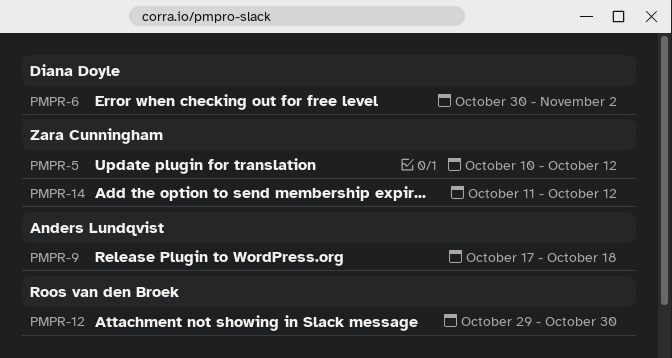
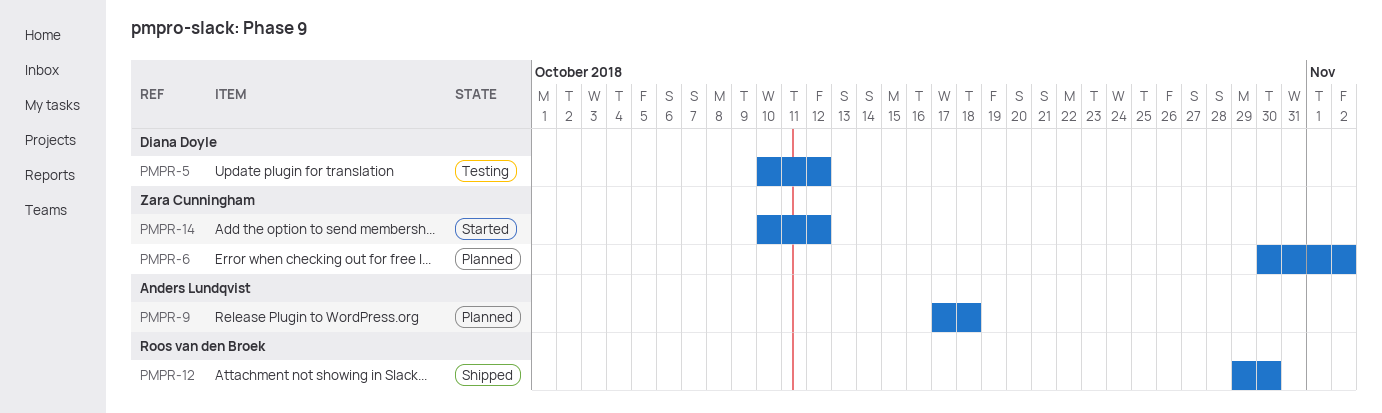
PMPR-5, owner: Zara Cunningham -> Diana Doyle
PMPR-6, owner: Diana Doyle -> Zara Cunningham
PMPR-14, start: Oct 11 -> Oct 10

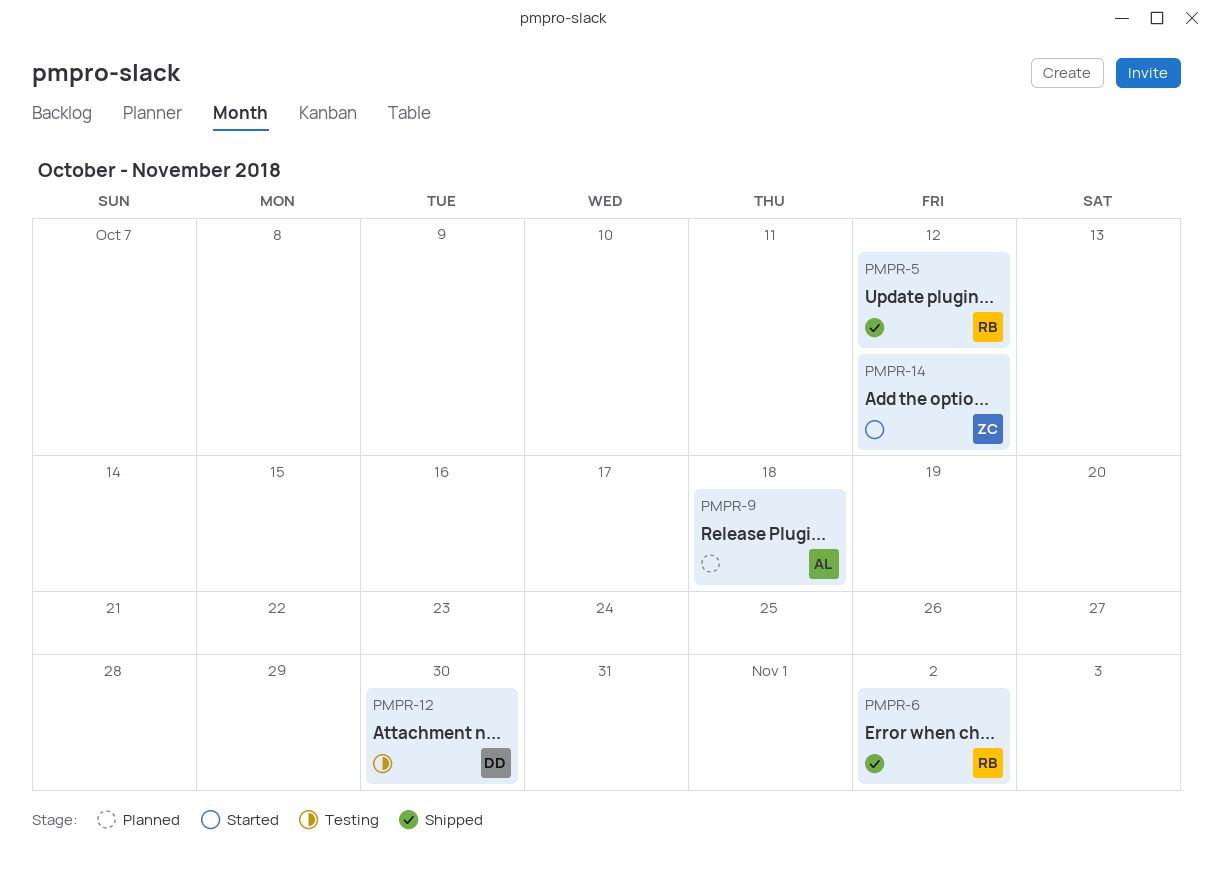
PMPR-5, status: Testing -> Shipped
PMPR-5, owner: Diana Doyle -> Roos van den Broek
PMPR-6, status: Planned -> Shipped
PMPR-6, owner: Zara Cunningham -> Roos van den Broek
PMPR-12, status: Shipped -> Testing
PMPR-12, owner: Roos van den Broek -> Diana Doyle

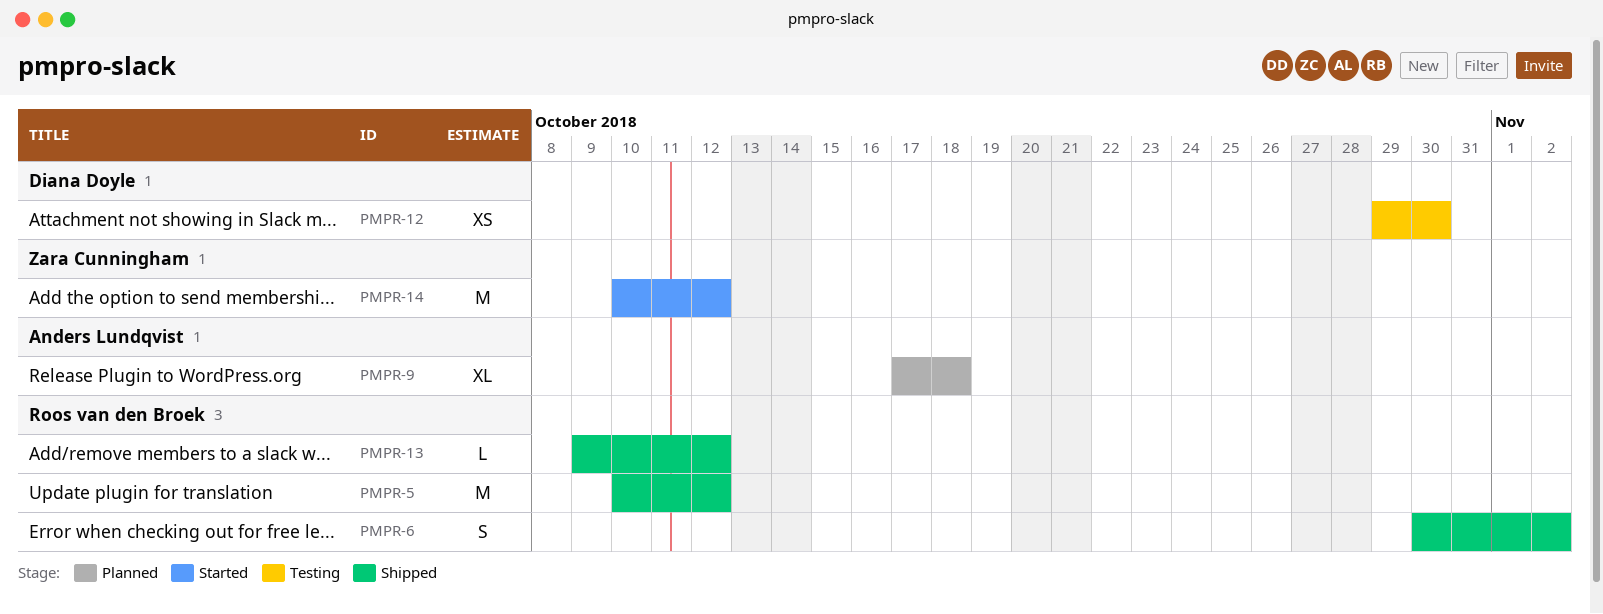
PMPR-13: none -> present

